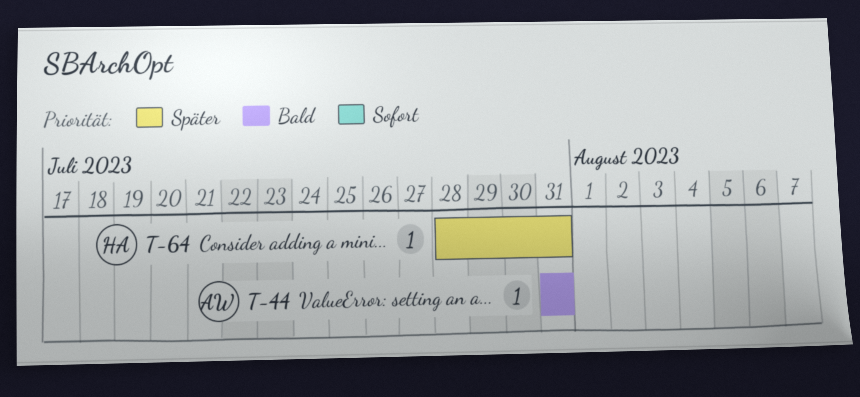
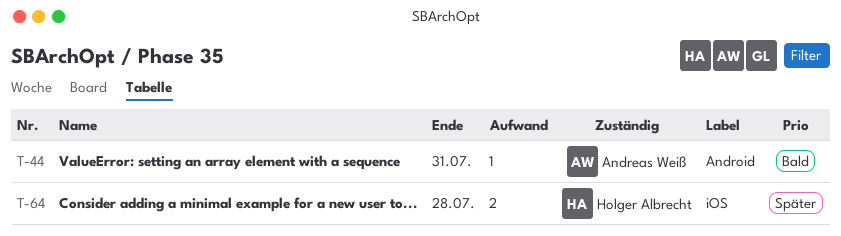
T-64, estimate: 1 -> 2
T-64, due: Jul 31 -> Jul 28

